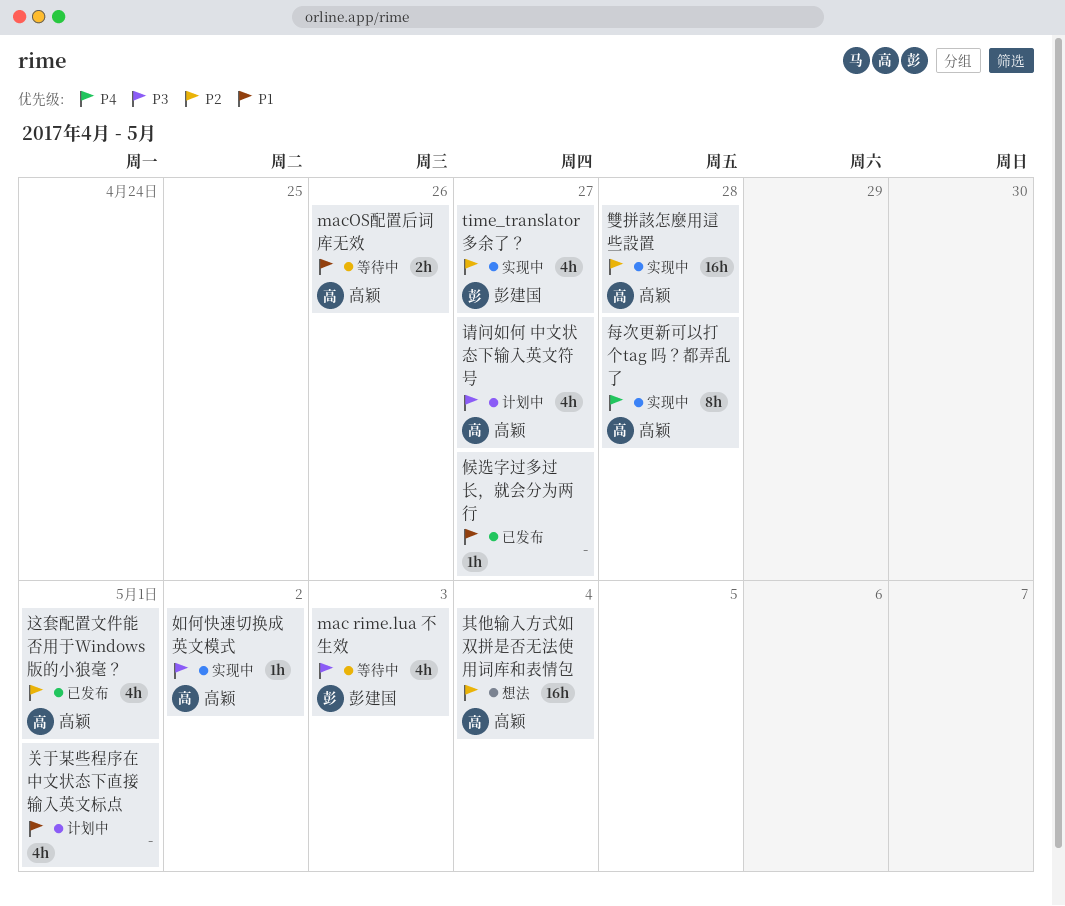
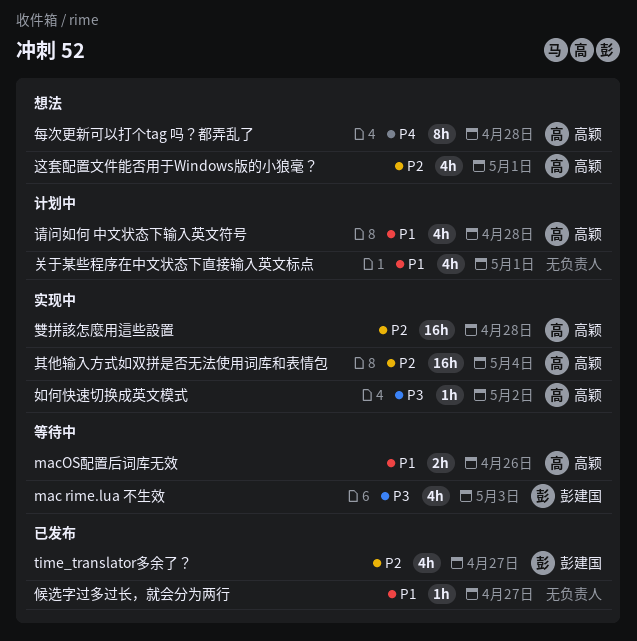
time_translator多余了？, status: 实现中 -> 已发布
其他输入方式如双拼是否无法使用词库和表情包, status: 想法 -> 实现中
每次更新可以打个tag 吗？都弄乱了, status: 实现中 -> 想法
请问如何 中文状态下输入英文符号, priority: P3 -> P1
请问如何 中文状态下输入英文符号, due: Apr 27 -> Apr 28
这套配置文件能否用于Windows版的小狼毫？, status: 已发布 -> 想法

